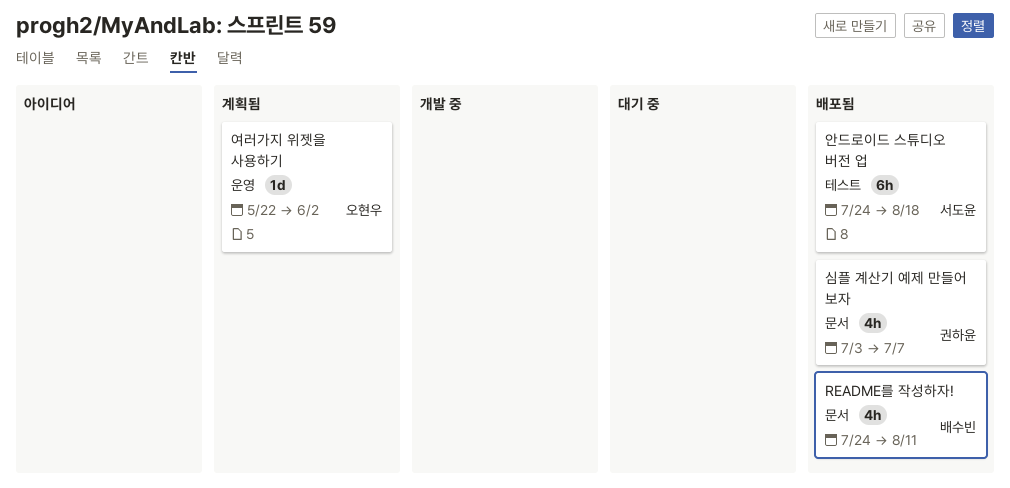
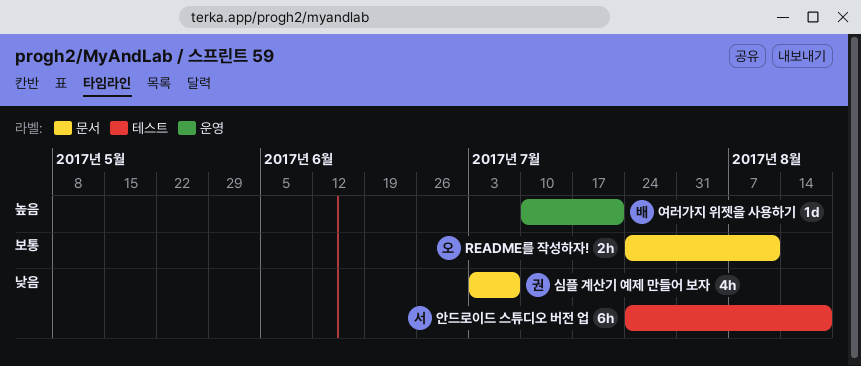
README를 작성하자!, owner: 배수빈 -> 오현우
README를 작성하자!, estimate: 4h -> 2h
여러가지 위젯을 사용하기, owner: 오현우 -> 배수빈
여러가지 위젯을 사용하기, start: May 22 -> Jul 10
여러가지 위젯을 사용하기, due: Jun 2 -> Jul 21

